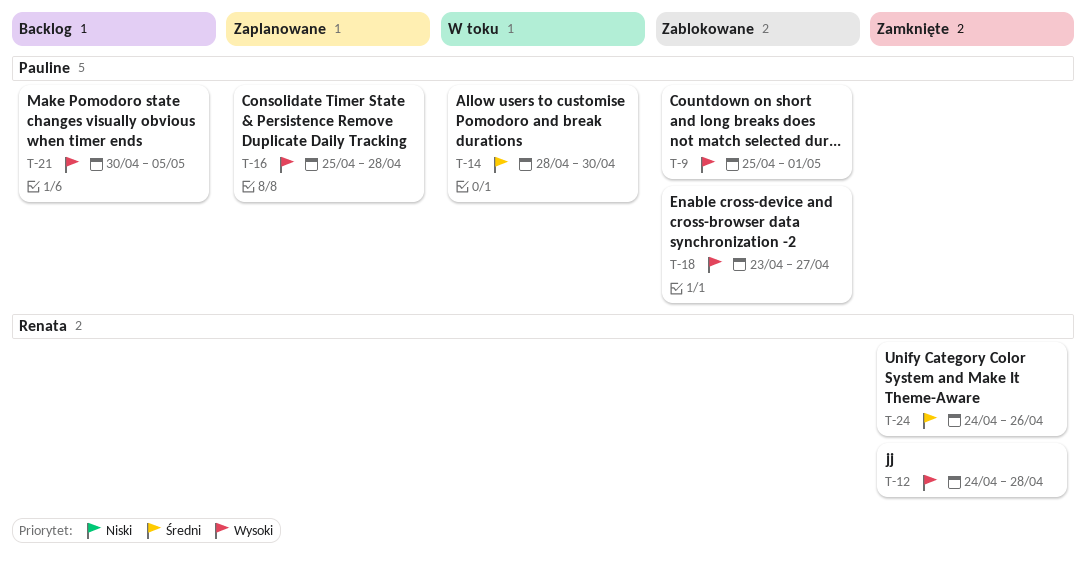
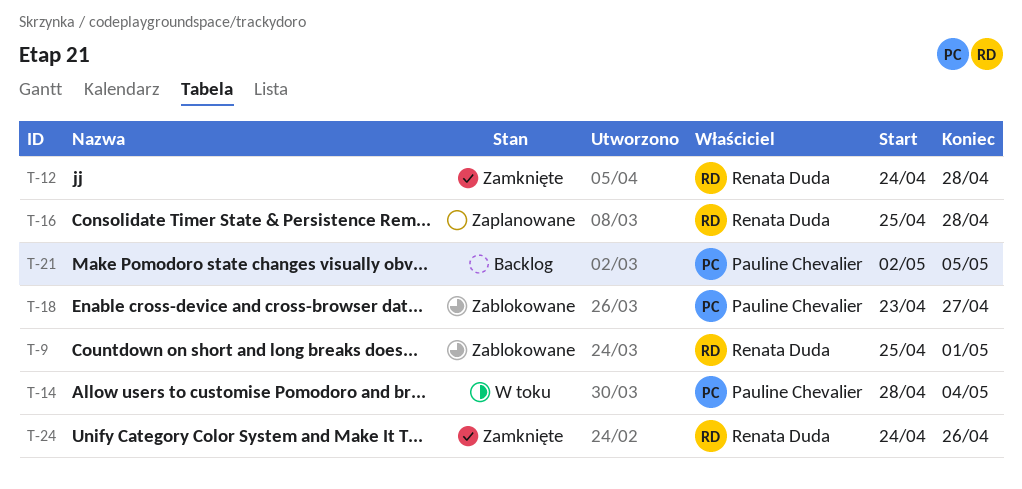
T-9, owner: Pauline Chevalier -> Renata Duda
T-14, due: Apr 30 -> May 4
T-16, owner: Pauline Chevalier -> Renata Duda
T-21, start: Apr 30 -> May 2

